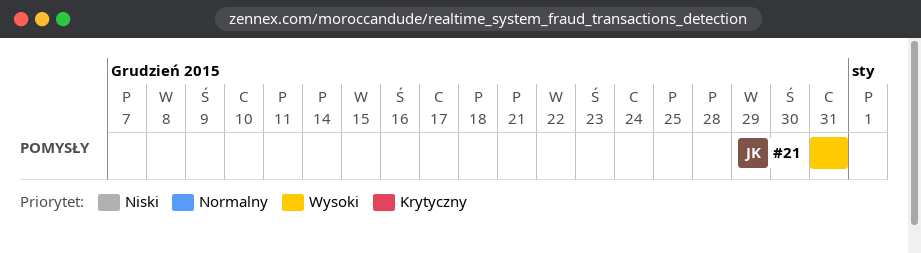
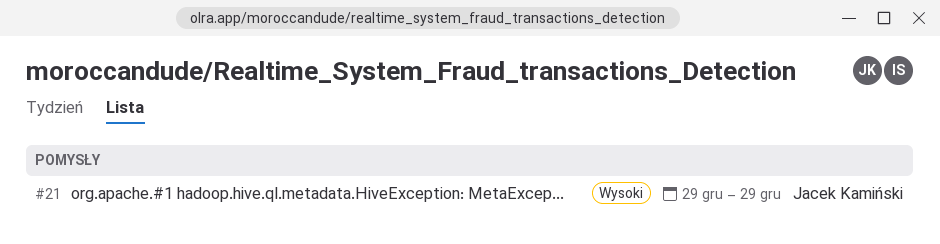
#21, start: Dec 31 -> Dec 29
#21, due: Dec 31 -> Dec 29

